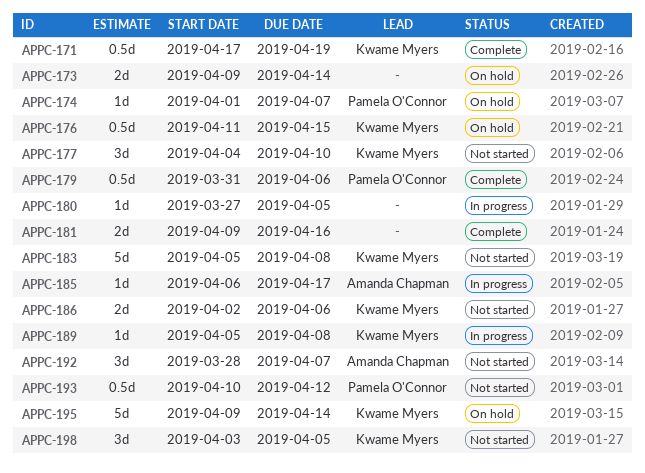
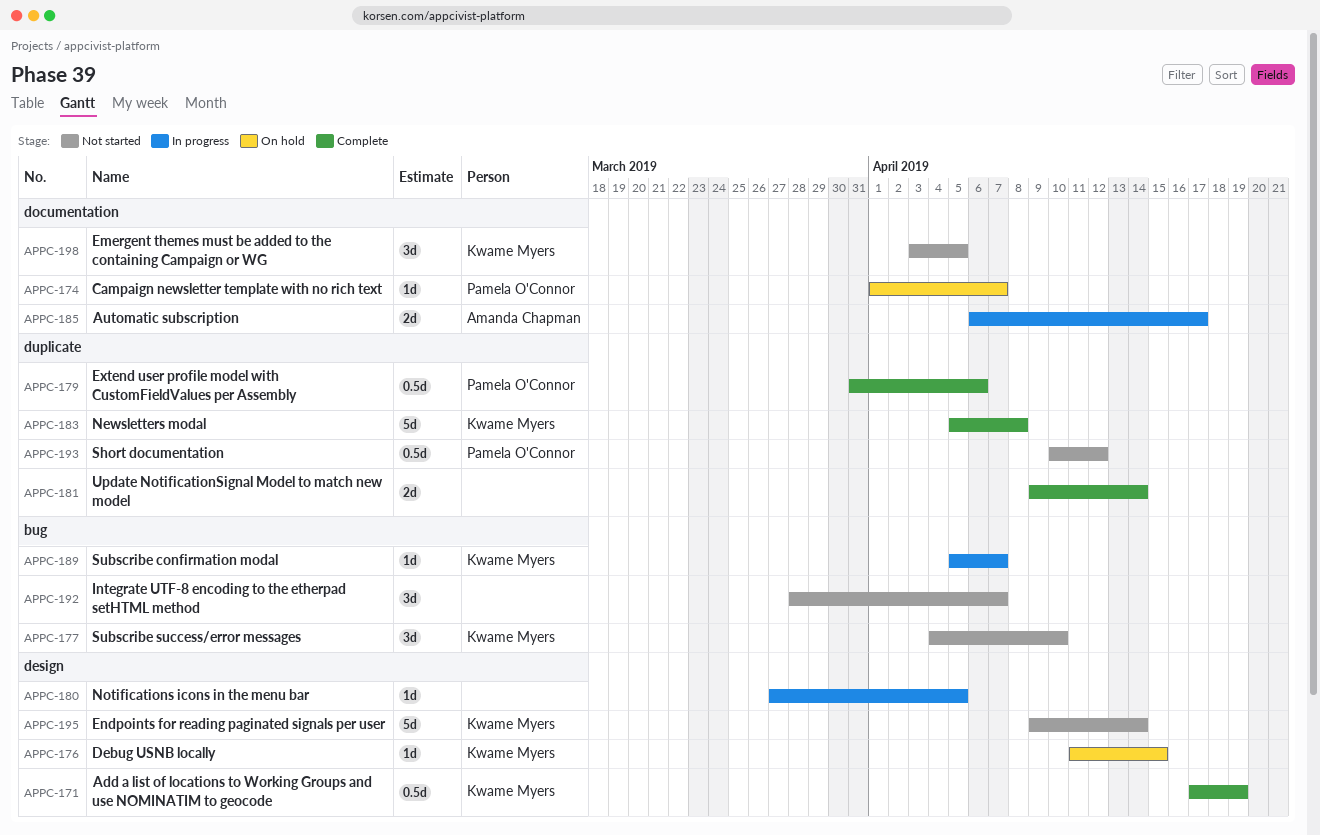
APPC-173: present -> none
APPC-176, estimate: 0.5d -> 1d
APPC-181, due: Apr 16 -> Apr 14
APPC-183, status: Not started -> Complete
APPC-185, estimate: 1d -> 2d
APPC-186: present -> none
APPC-189, due: Apr 8 -> Apr 7
APPC-192, owner: Amanda Chapman -> none
APPC-195, status: On hold -> Not started

